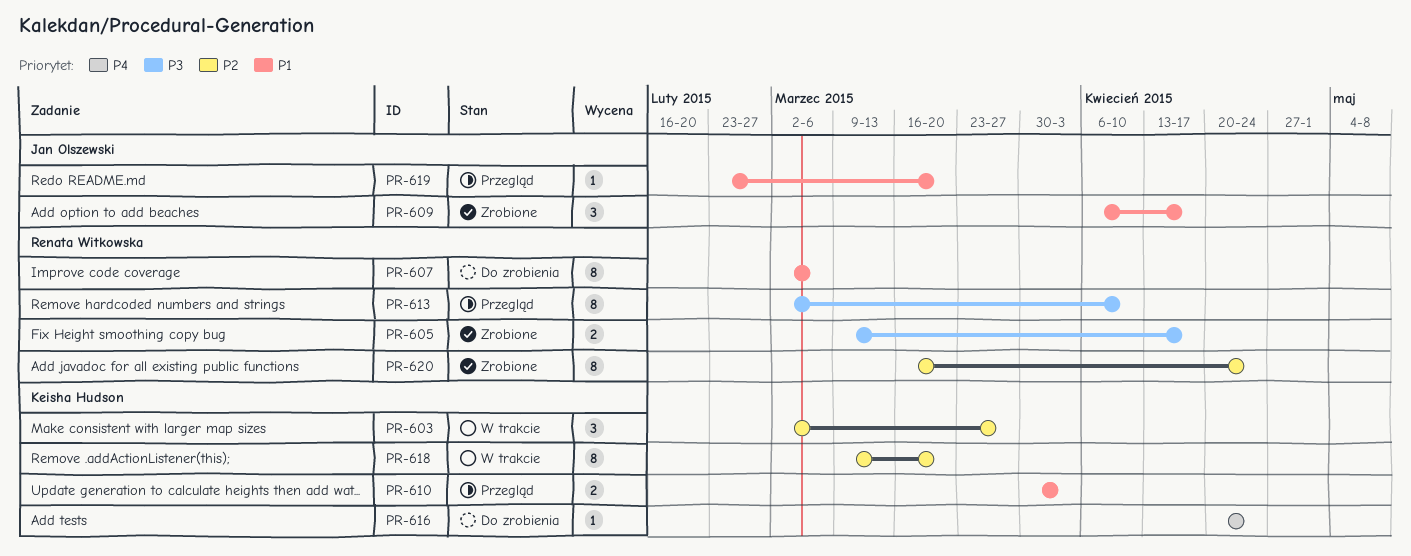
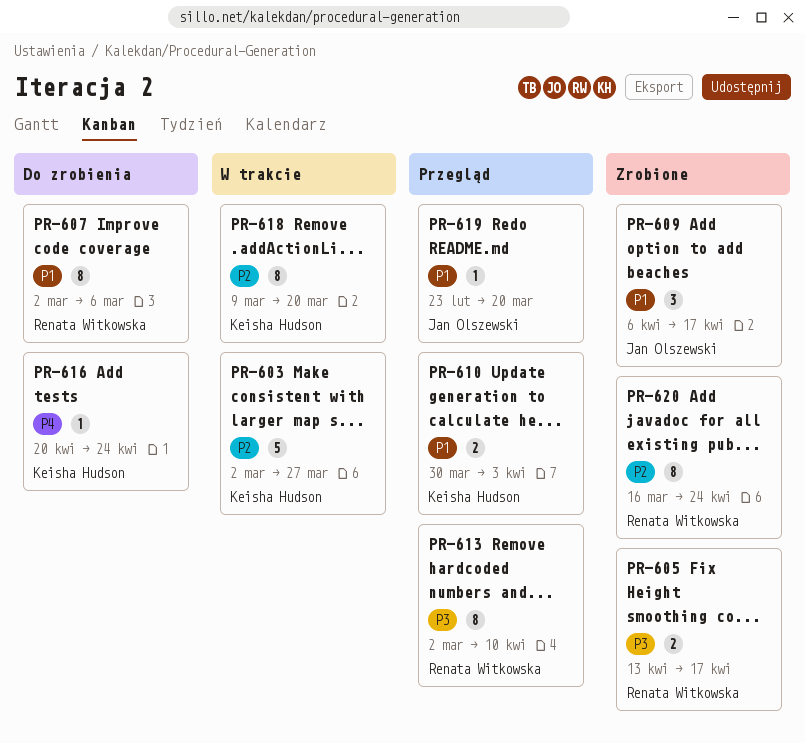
PR-603, estimate: 3 -> 5
PR-605, start: Mar 9 -> Apr 13

